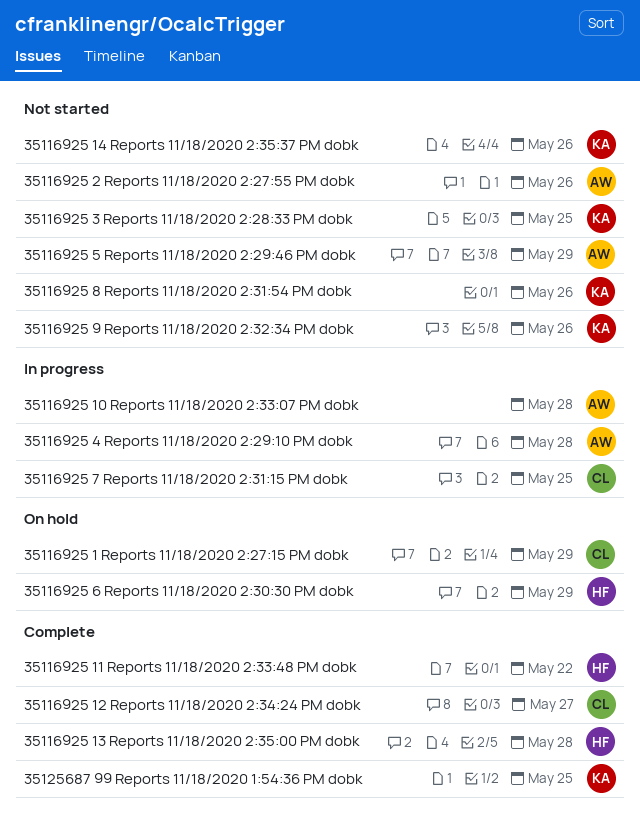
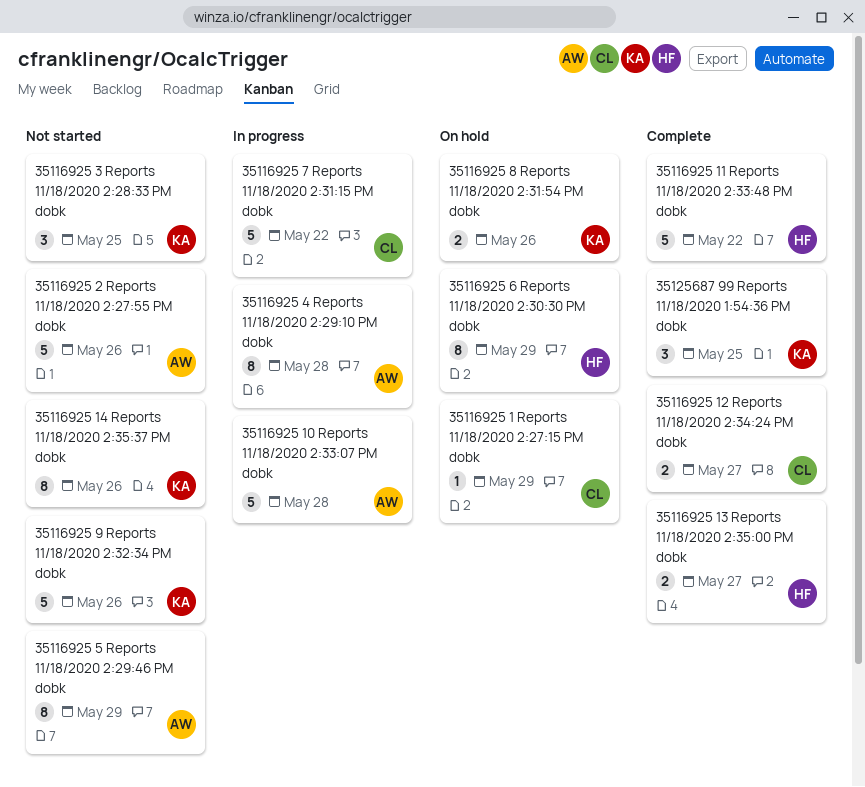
35116925 13 Reports 11/18/2020 2:35:00 PM dobk, due: May 28 -> May 27
35116925 7 Reports 11/18/2020 2:31:15 PM dobk, due: May 25 -> May 22
35116925 8 Reports 11/18/2020 2:31:54 PM dobk, status: Not started -> On hold

